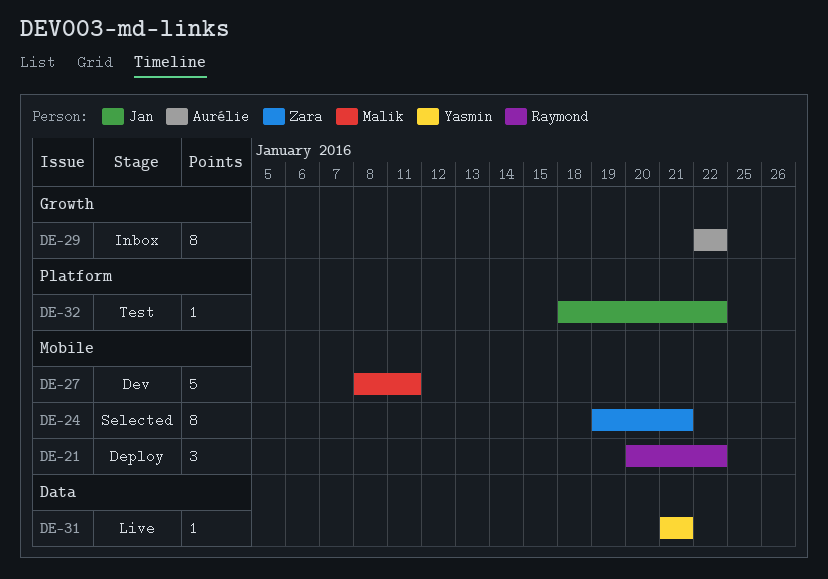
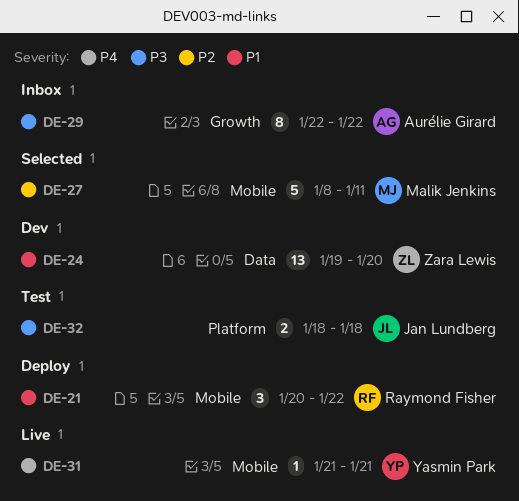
DE-24, status: Selected -> Dev
DE-24, label: Mobile -> Data
DE-24, estimate: 8 -> 13
DE-24, due: Jan 21 -> Jan 20
DE-27, status: Dev -> Selected
DE-31, label: Data -> Mobile
DE-32, estimate: 1 -> 2
DE-32, due: Jan 22 -> Jan 18

